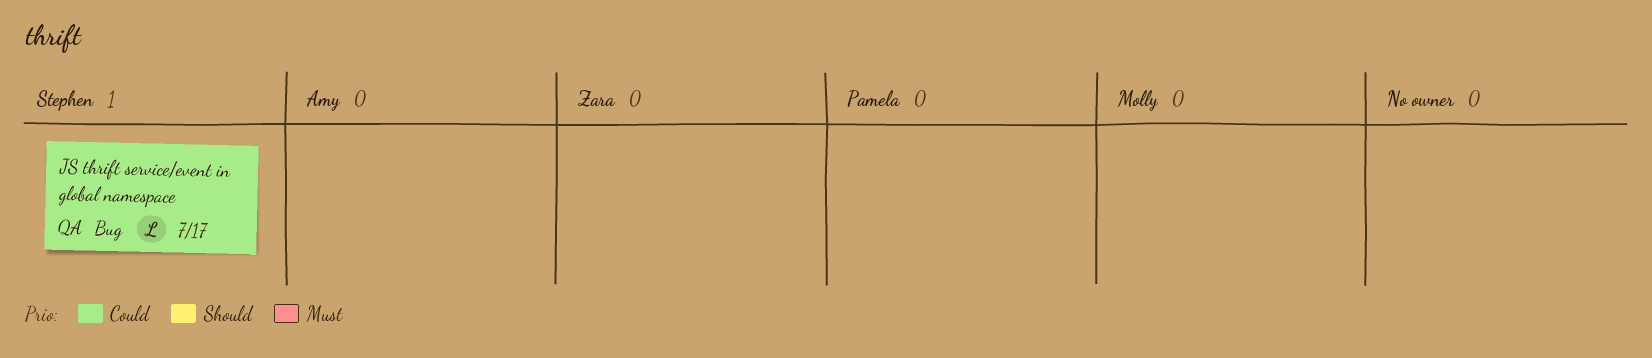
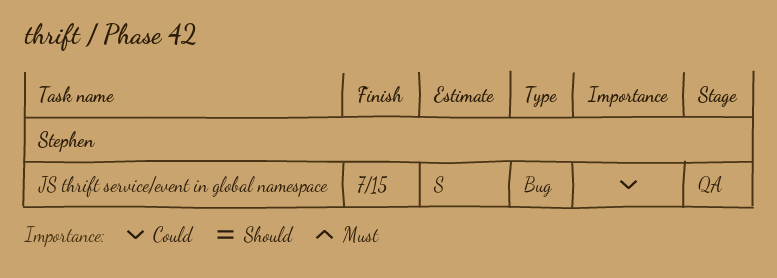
JS thrift service/event in global namespace, estimate: L -> S
JS thrift service/event in global namespace, due: Jul 17 -> Jul 15

